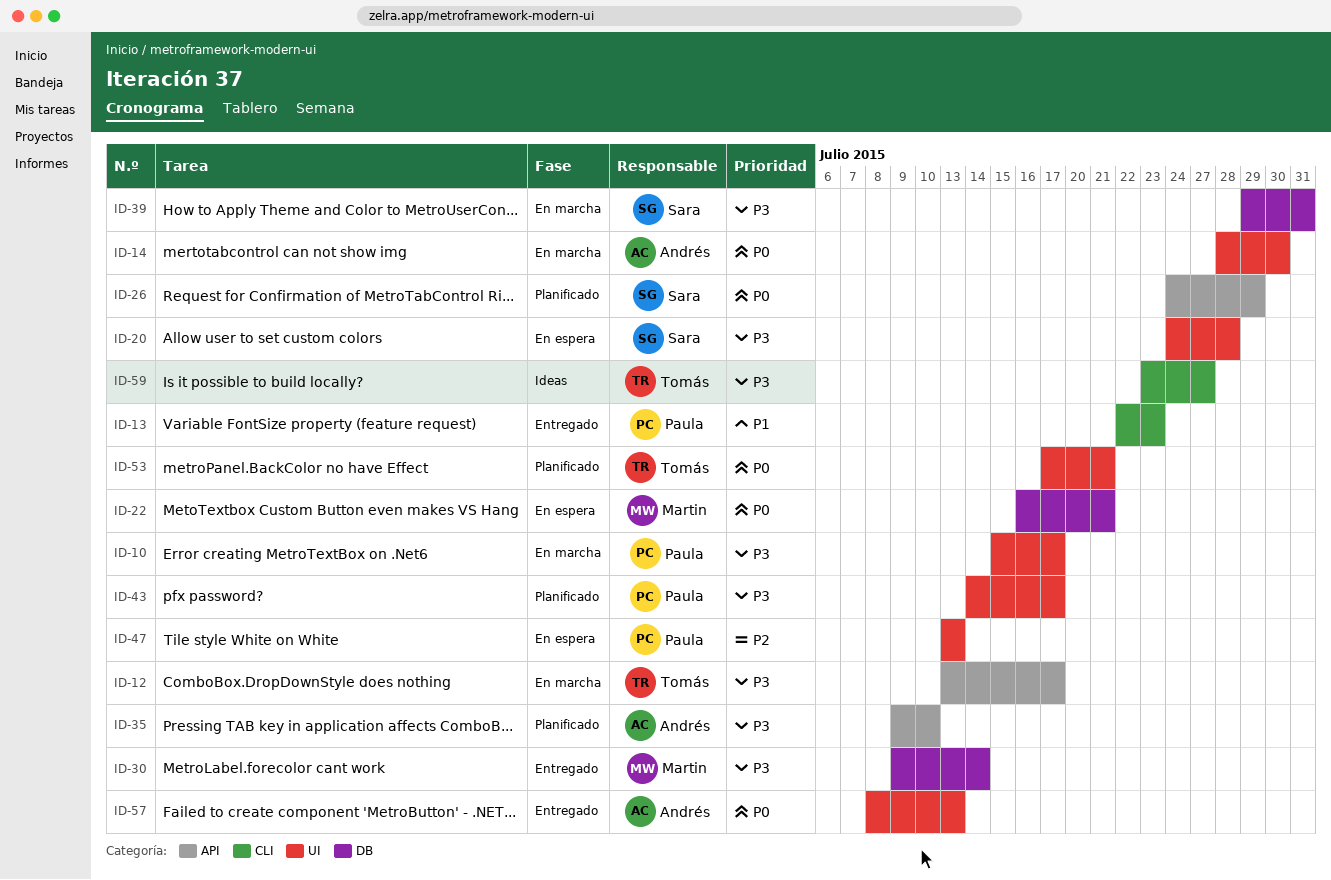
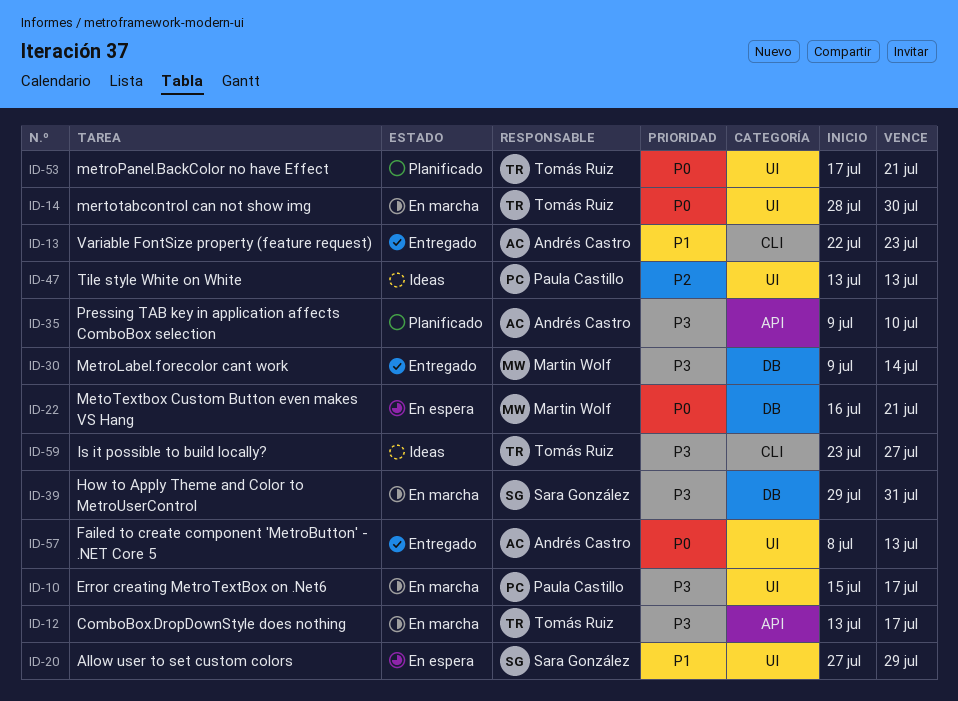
ID-13, owner: Paula Castillo -> Andrés Castro
ID-14, owner: Andrés Castro -> Tomás Ruiz
ID-20, priority: P3 -> P1
ID-20, start: Jul 24 -> Jul 27
ID-20, due: Jul 28 -> Jul 29
ID-26: present -> none
ID-43: present -> none
ID-47, status: En espera -> Ideas

